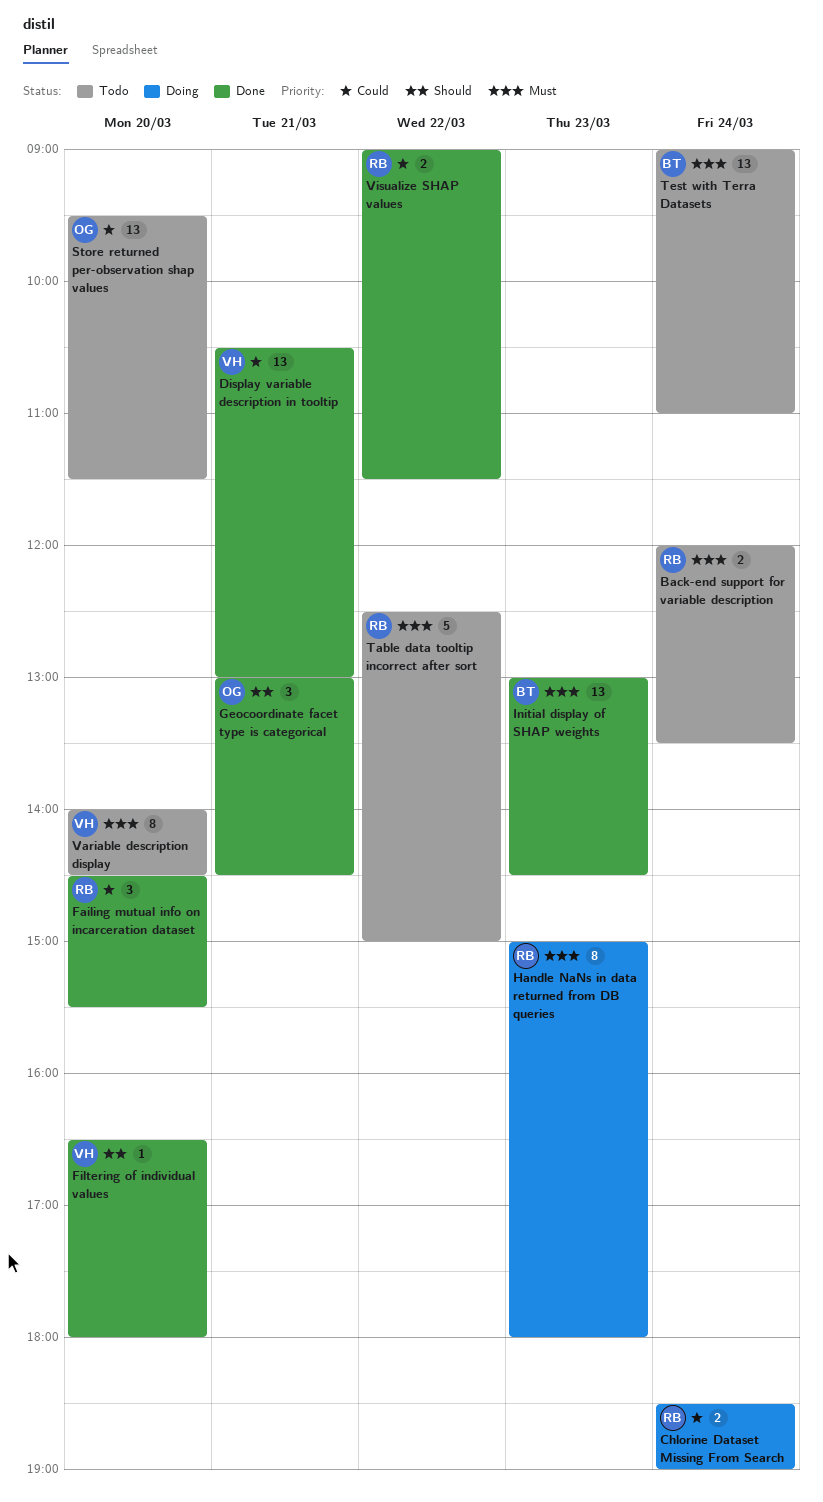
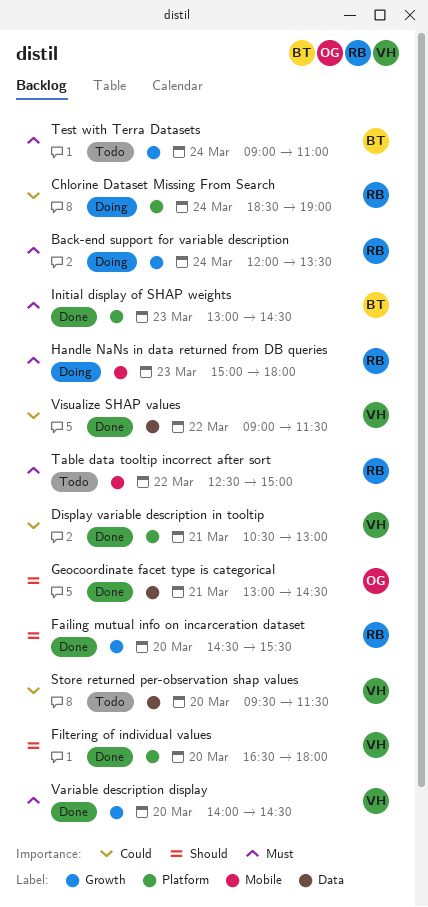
Back-end support for variable description, status: Todo -> Doing
Failing mutual info on incarceration dataset, priority: Could -> Should
Store returned per-observation shap values, owner: OG -> VH
Variable description display, status: Todo -> Done
Visualize SHAP values, owner: RB -> VH

